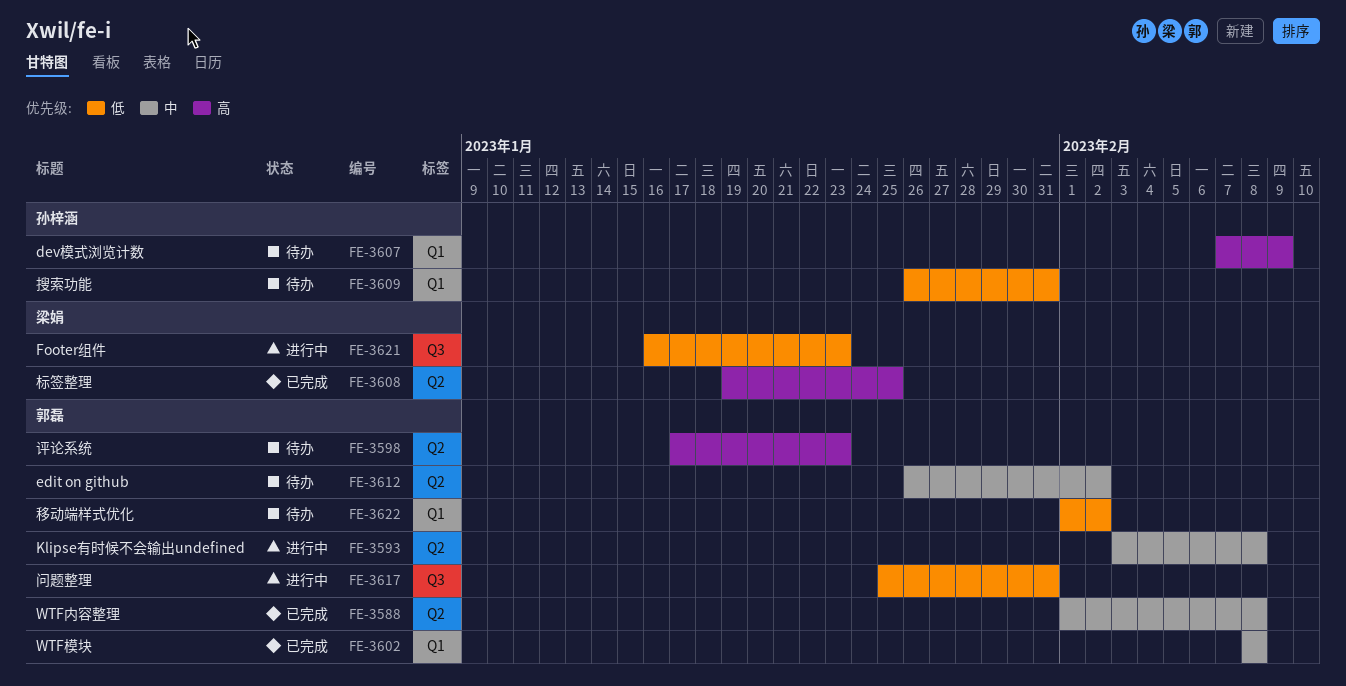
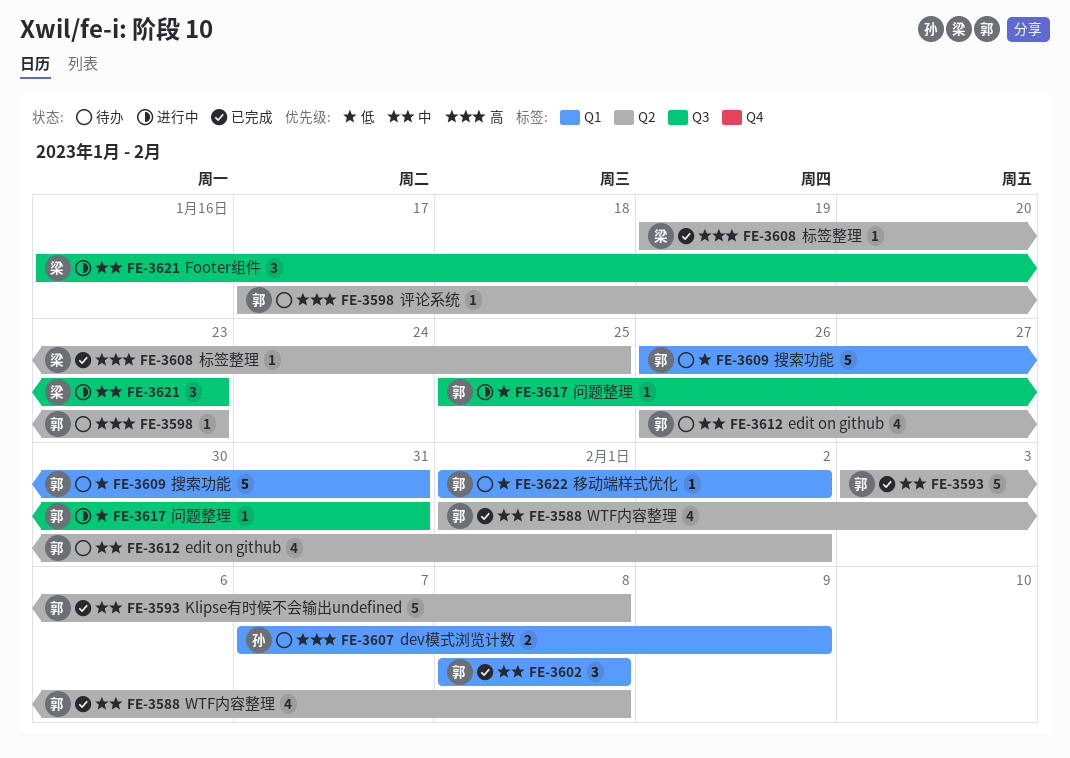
FE-3593, status: 进行中 -> 已完成
FE-3609, owner: 孙梓涵 -> 郭磊
FE-3621, priority: 低 -> 中

